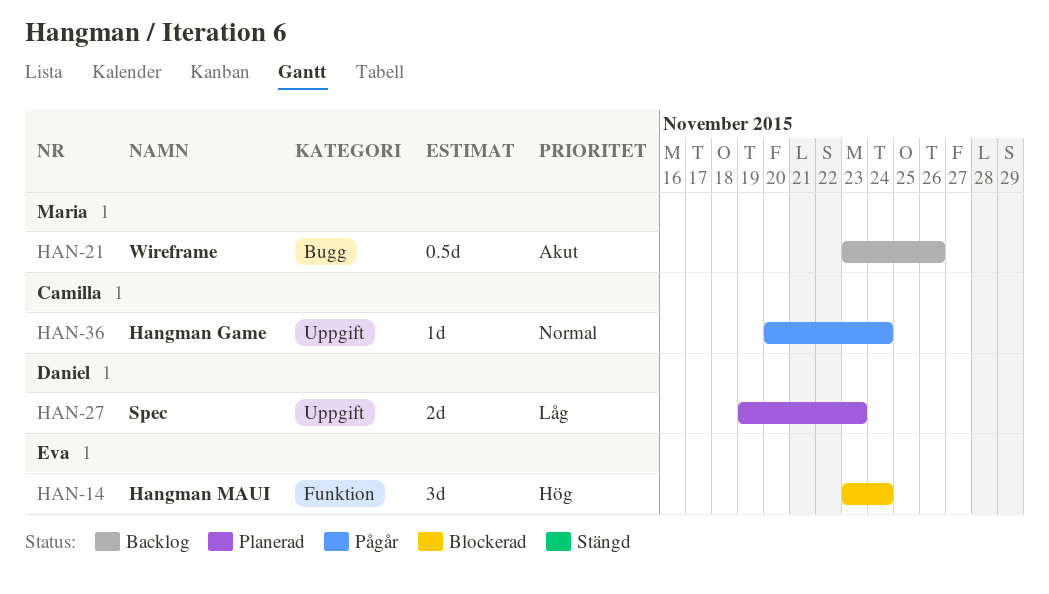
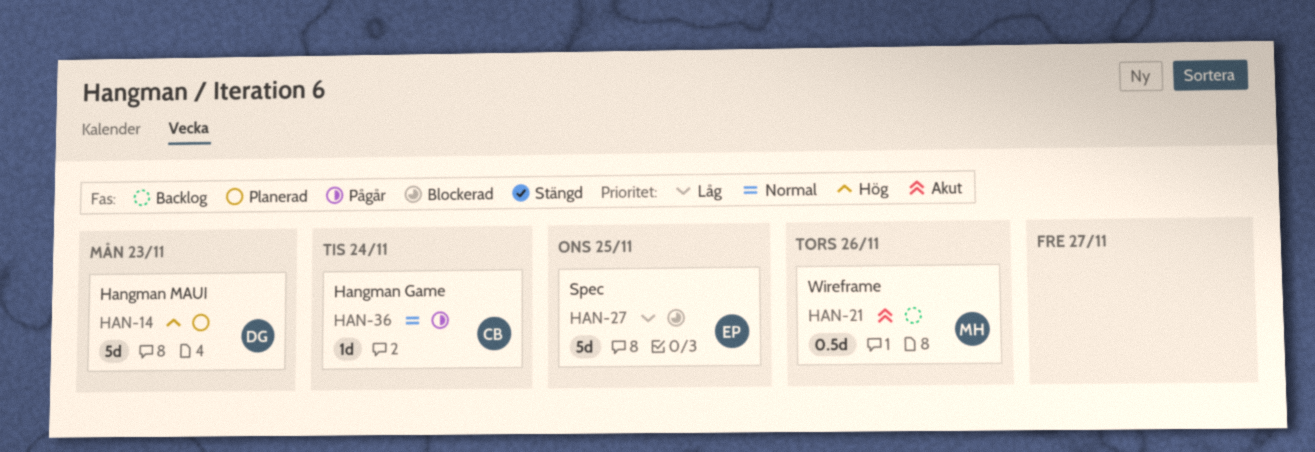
HAN-14, status: Blockerad -> Planerad
HAN-14, owner: Eva -> Daniel
HAN-14, estimate: 3d -> 5d
HAN-14, due: Nov 24 -> Nov 23
HAN-27, status: Planerad -> Blockerad
HAN-27, owner: Daniel -> Eva
HAN-27, estimate: 2d -> 5d
HAN-27, due: Nov 23 -> Nov 25

